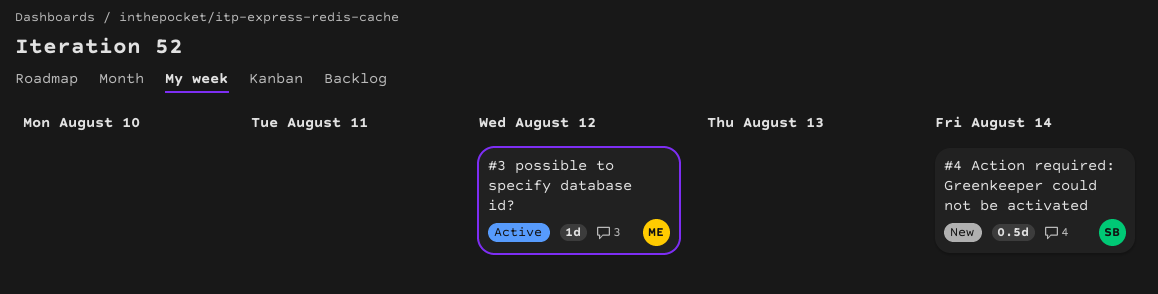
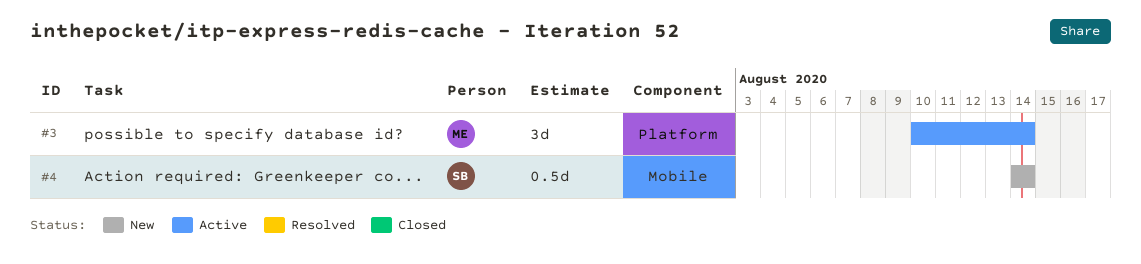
#3, estimate: 1d -> 3d
#3, due: Aug 12 -> Aug 14

